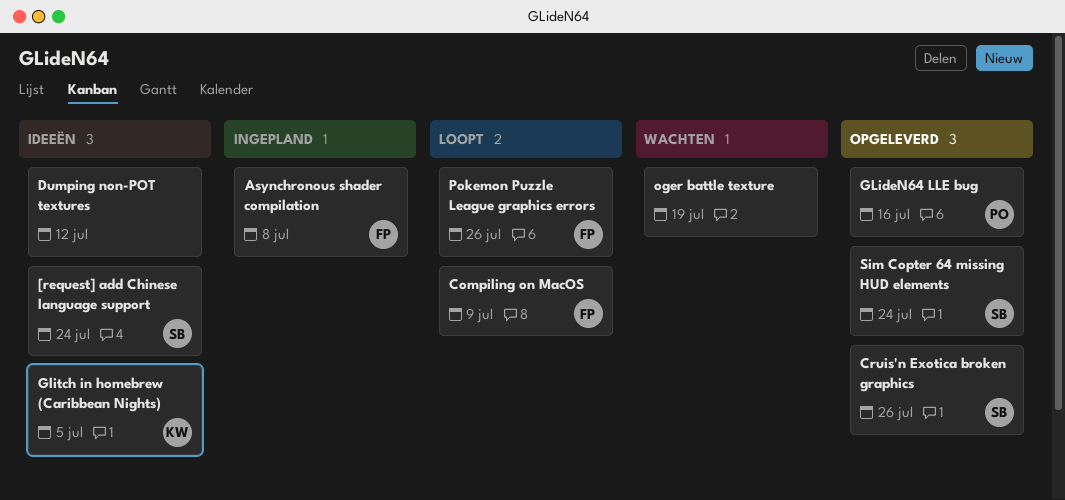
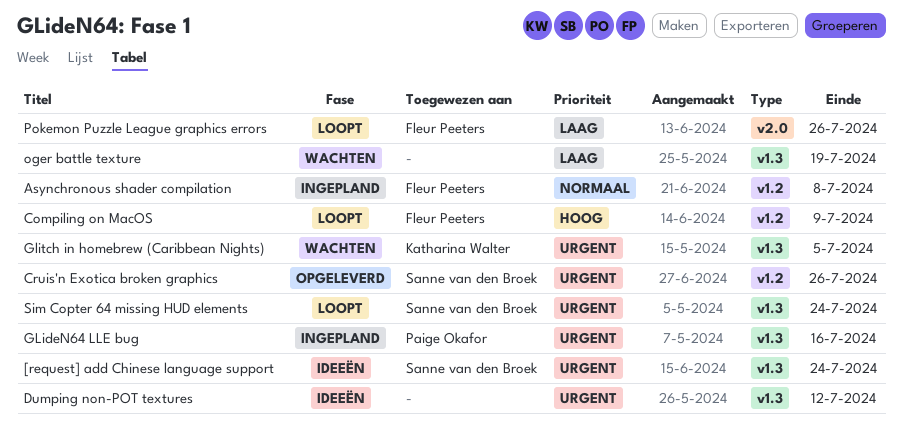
GLideN64 LLE bug, status: Opgeleverd -> Ingepland
Glitch in homebrew (Caribbean Nights), status: Ideeën -> Wachten
Sim Copter 64 missing HUD elements, status: Opgeleverd -> Loopt

